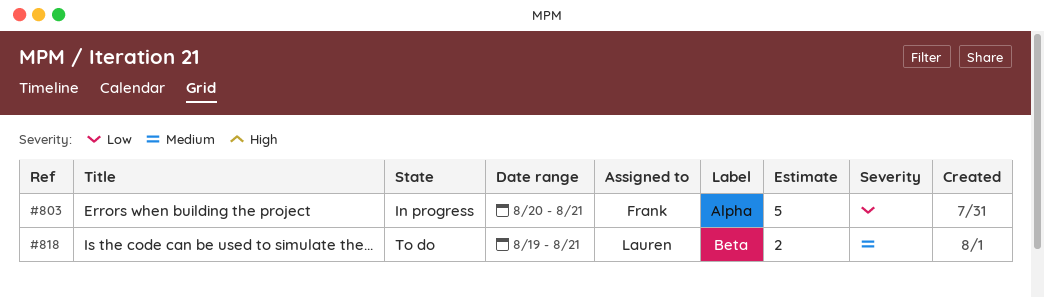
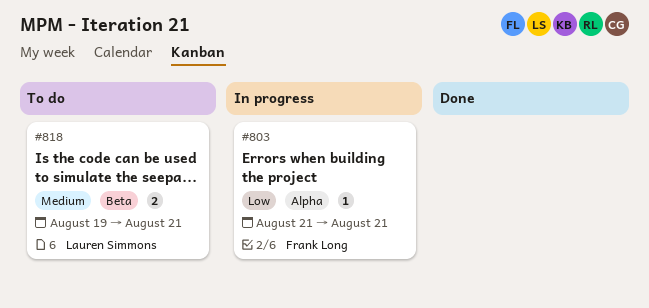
#803, estimate: 5 -> 1
#803, start: Aug 20 -> Aug 21

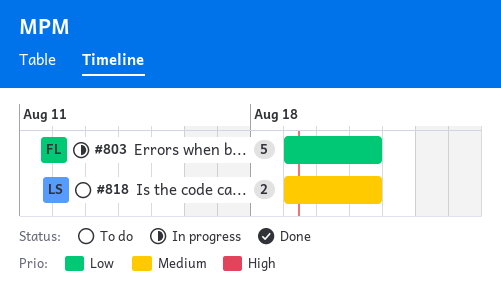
#803, estimate: 1 -> 5
#803, start: Aug 21 -> Aug 19

